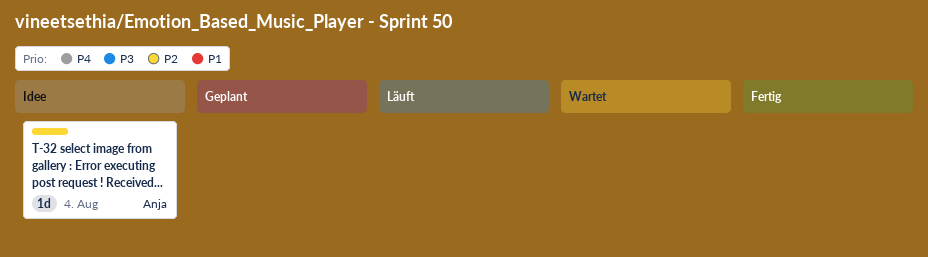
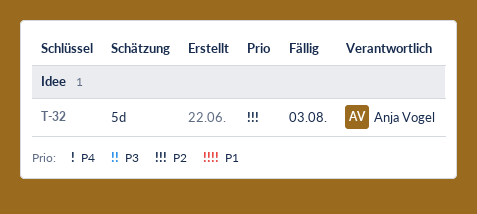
T-32, estimate: 1d -> 5d
T-32, due: Aug 4 -> Aug 3

